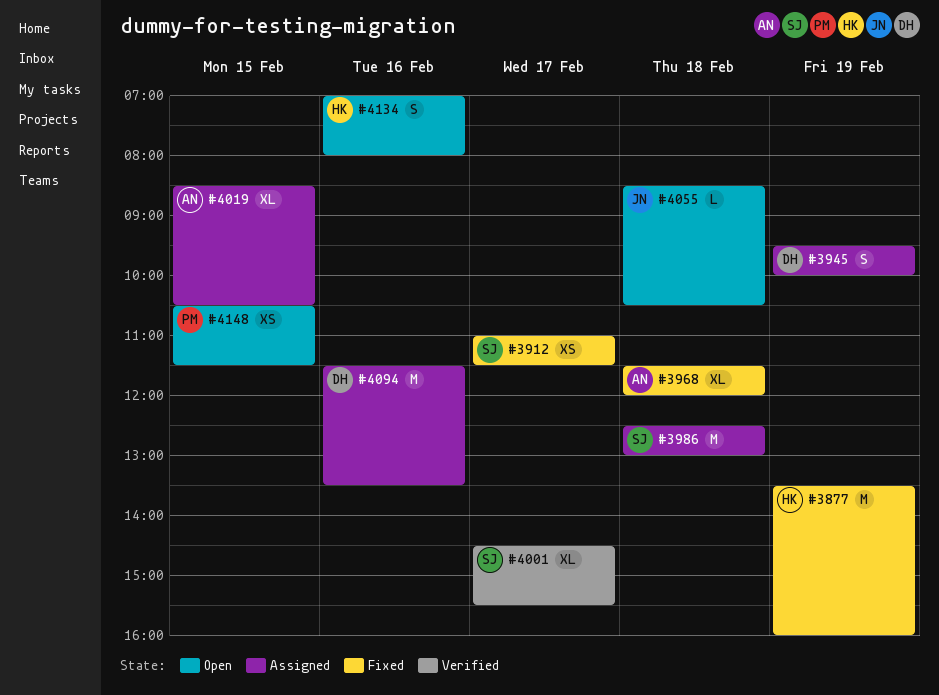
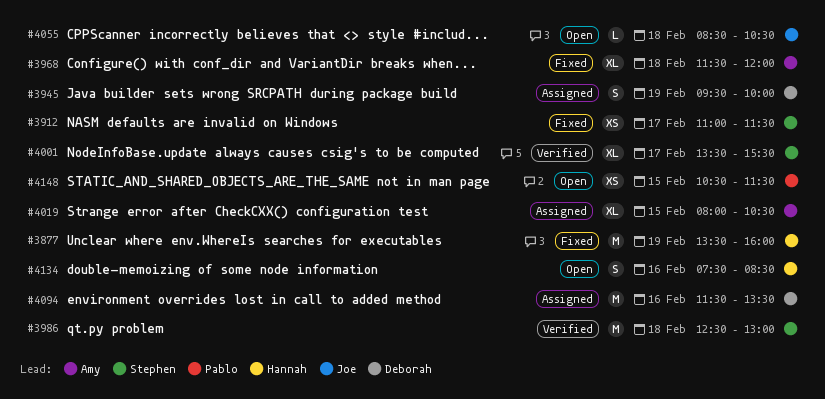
#3986, status: Assigned -> Verified
#4001, begins: 14:30 -> 13:30
#4019, begins: 08:30 -> 08:00
#4134, begins: 07:00 -> 07:30
#4134, ends: 08:00 -> 08:30

